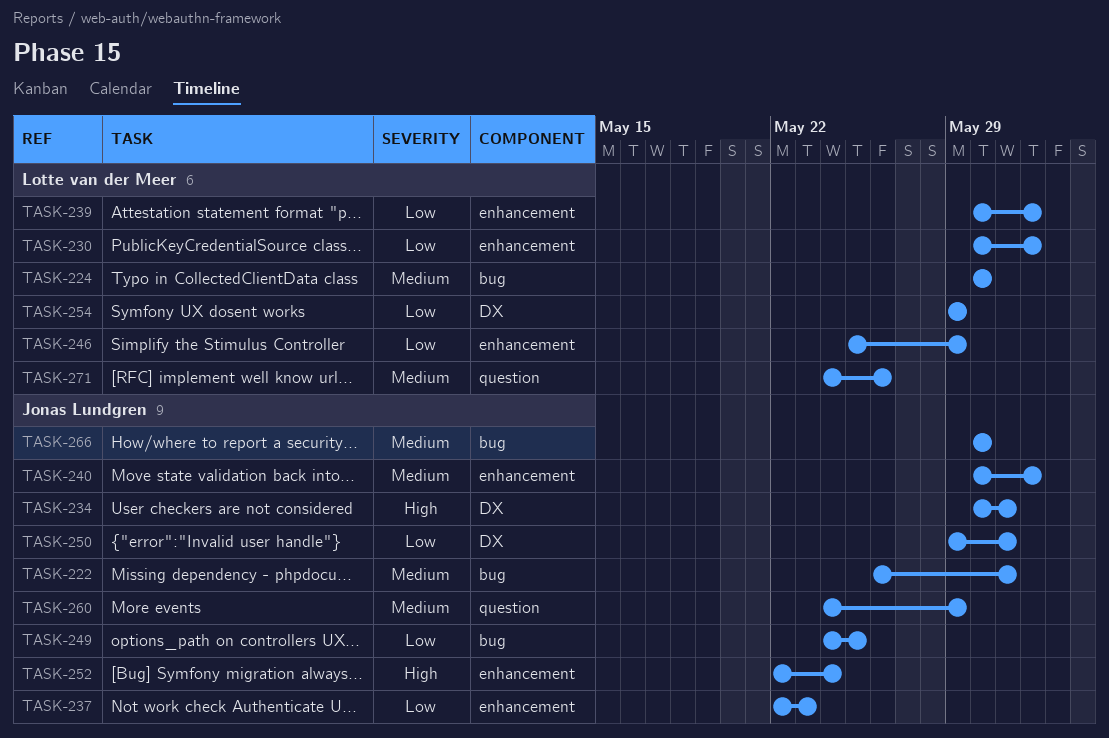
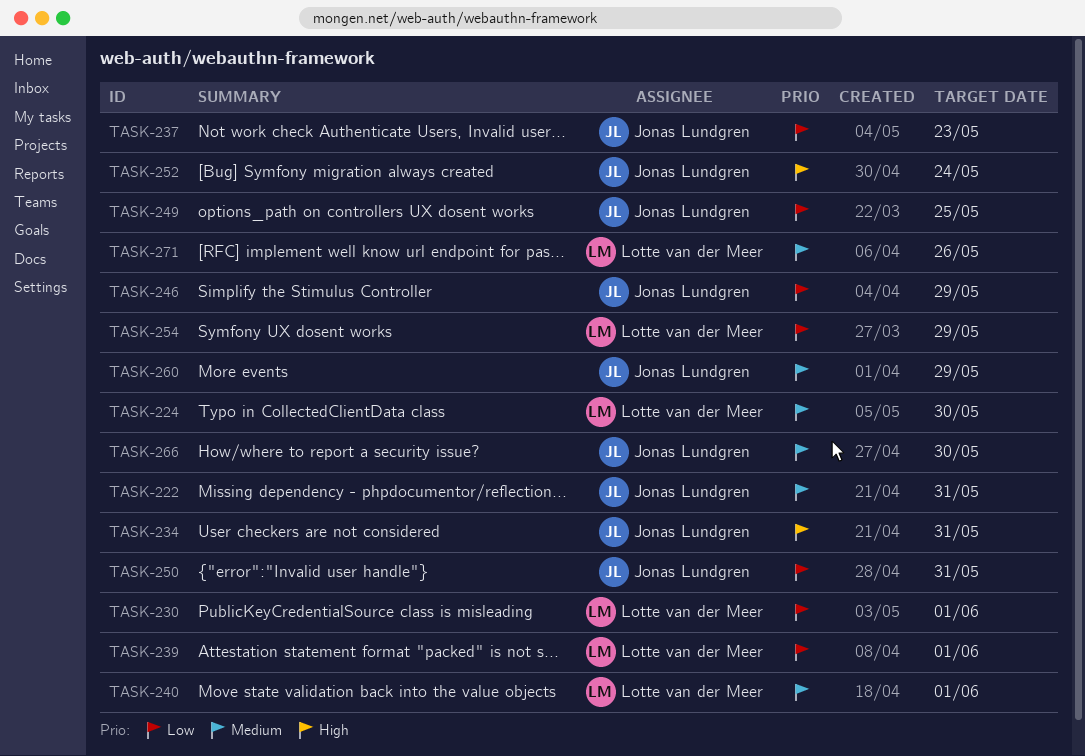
TASK-240, owner: Jonas Lundgren -> Lotte van der Meer
TASK-246, owner: Lotte van der Meer -> Jonas Lundgren

